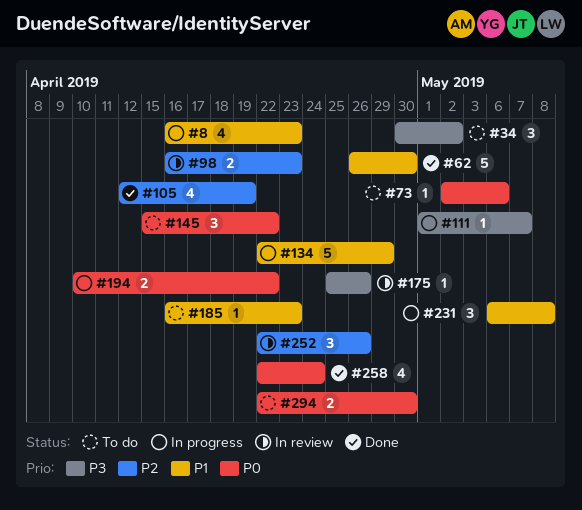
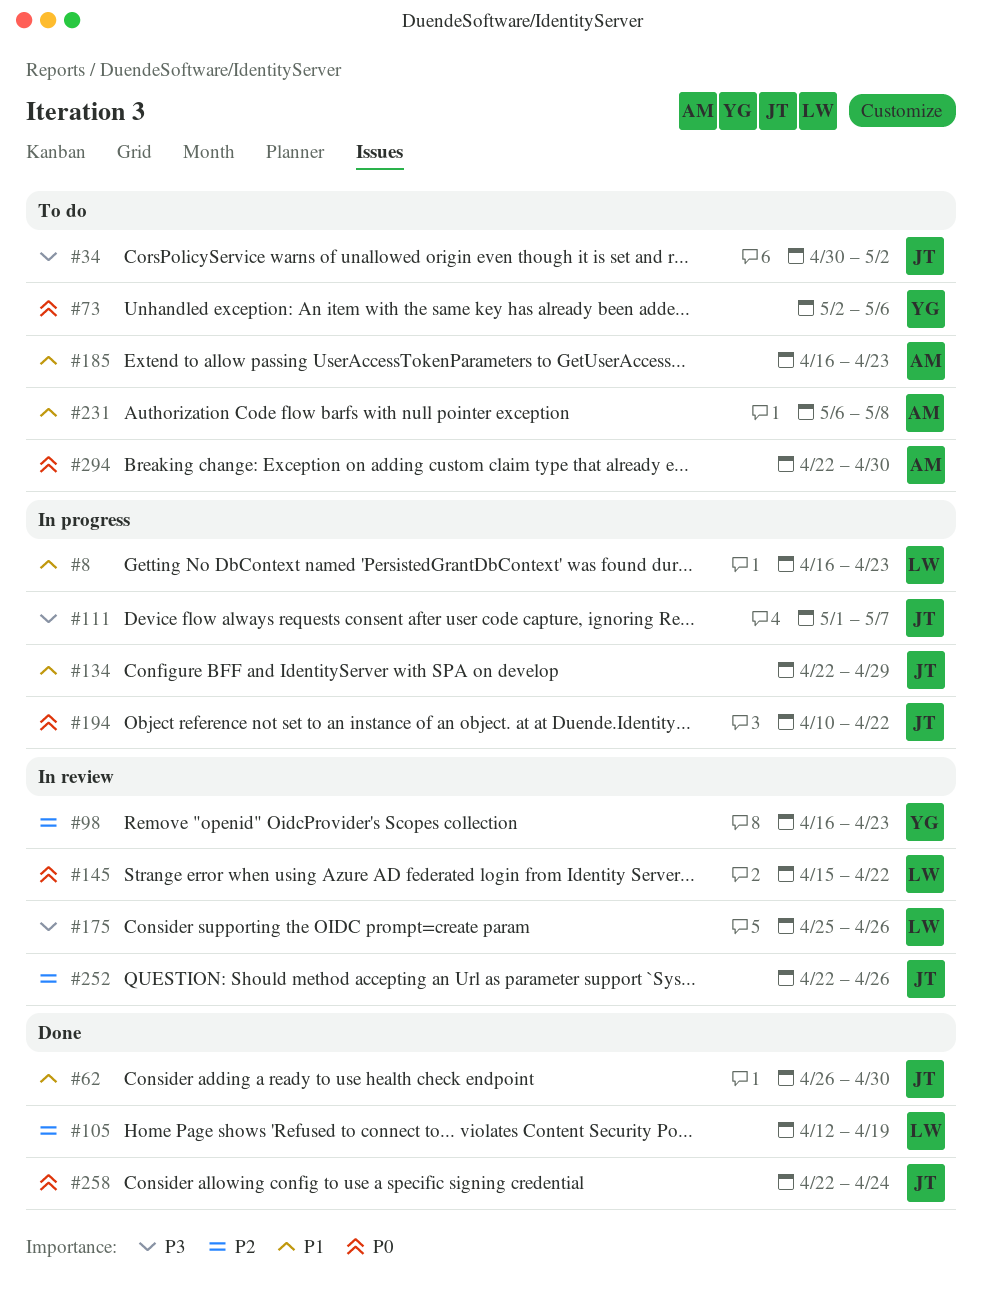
#145, status: To do -> In review
#231, status: In progress -> To do

